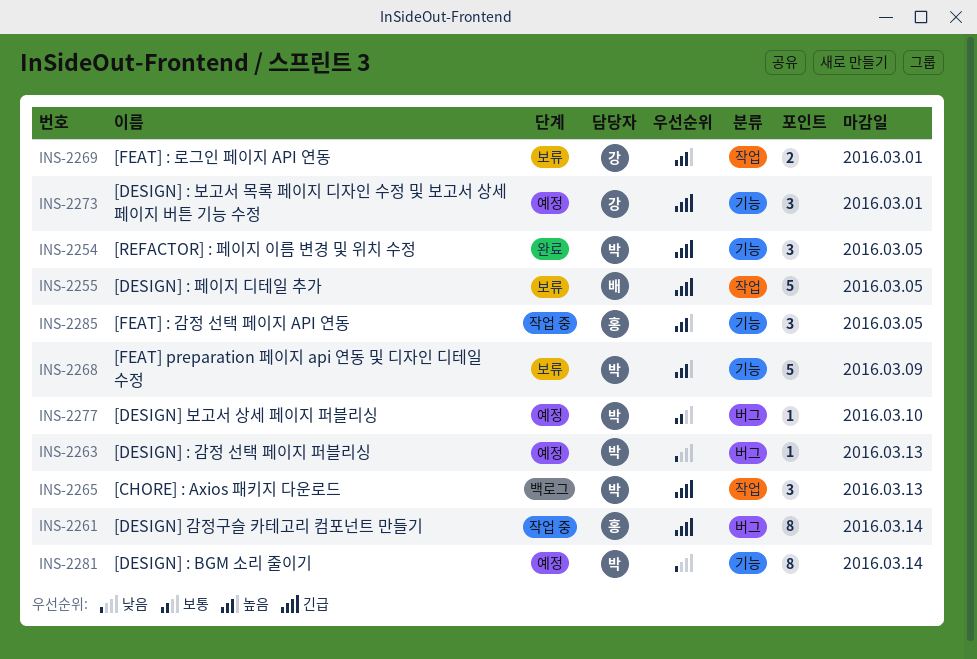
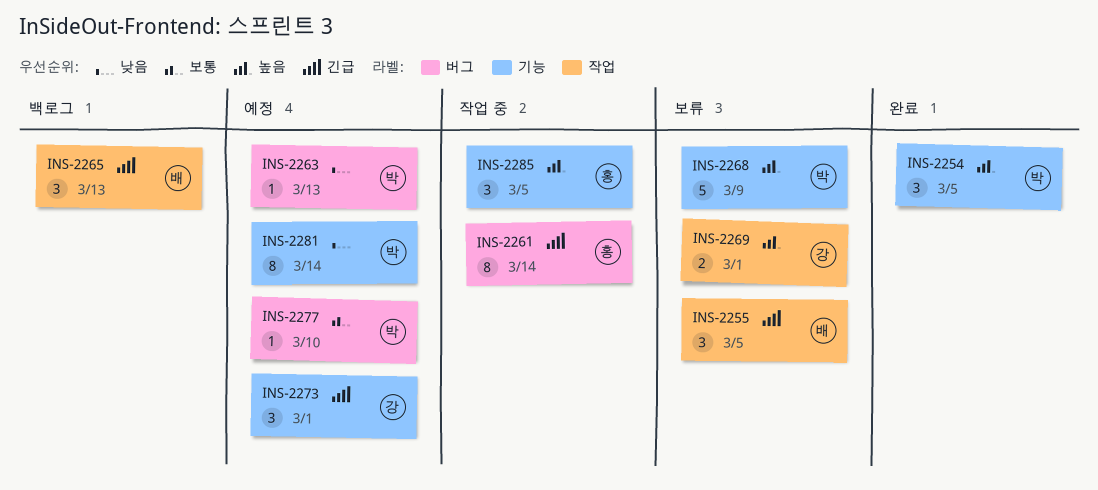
INS-2254, priority: 긴급 -> 높음
INS-2255, estimate: 5 -> 3
INS-2265, owner: 박 -> 배

